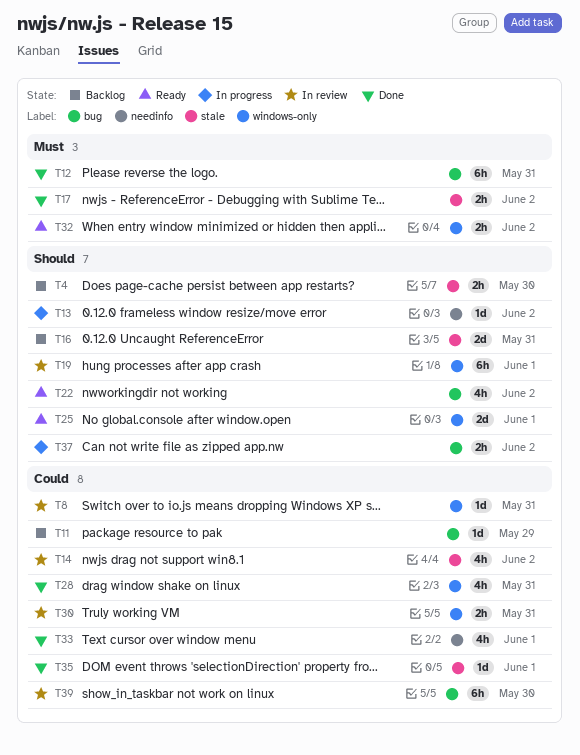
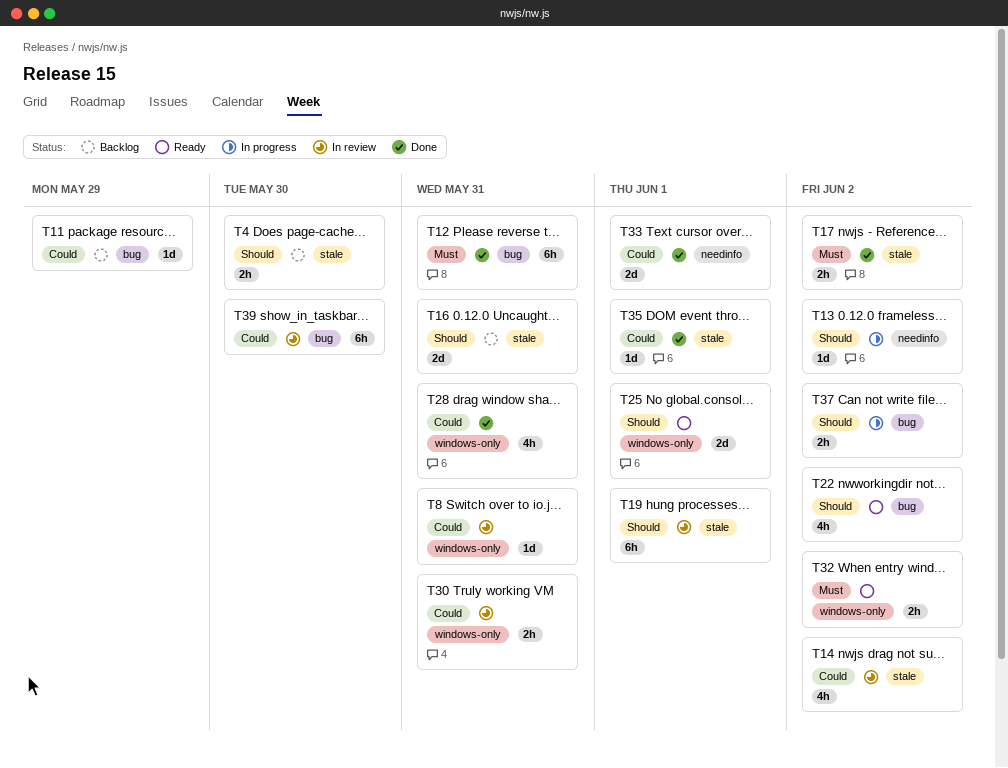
T19, label: windows-only -> stale
T33, estimate: 4h -> 2d

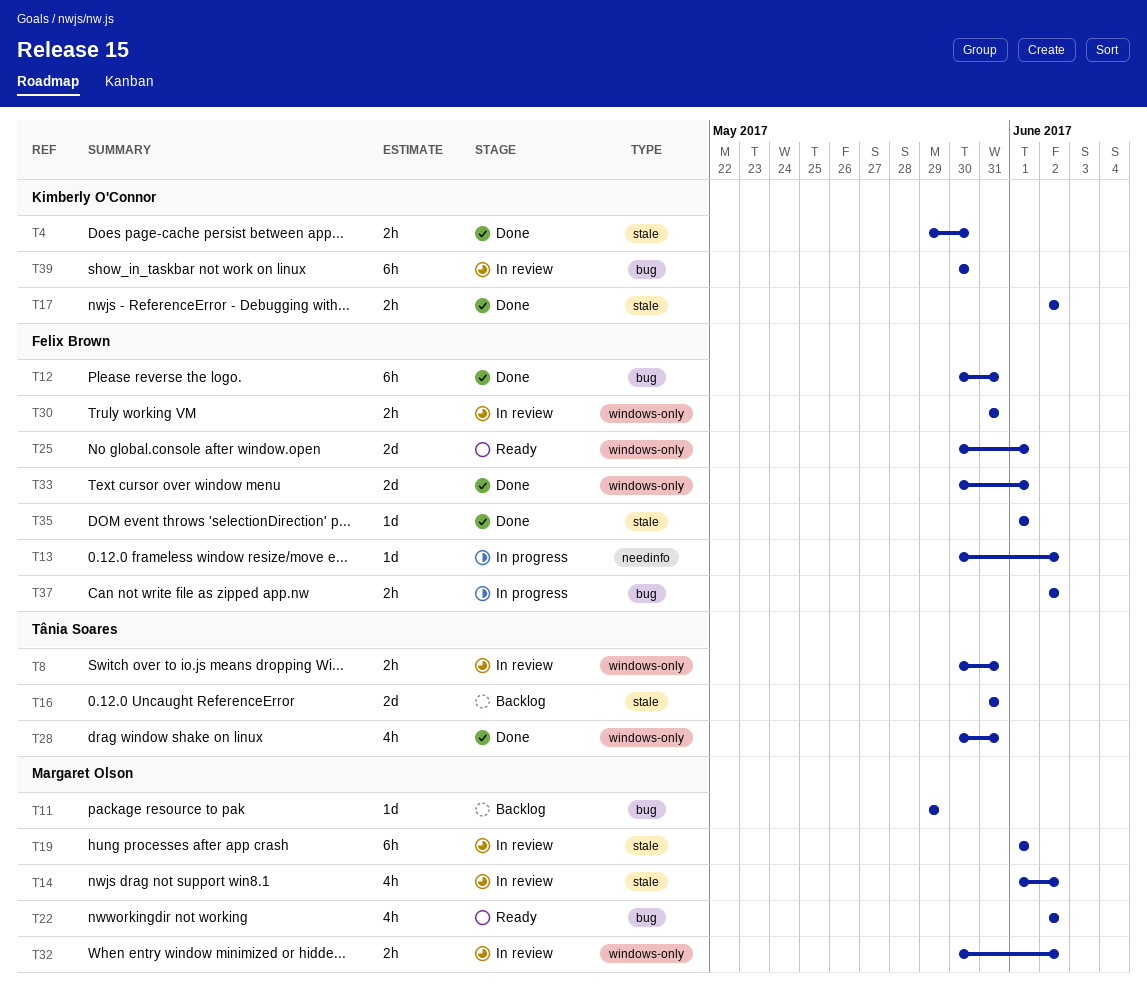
T4, status: Backlog -> Done
T8, estimate: 1d -> 2h
T32, status: Ready -> In review
T33, label: needinfo -> windows-only

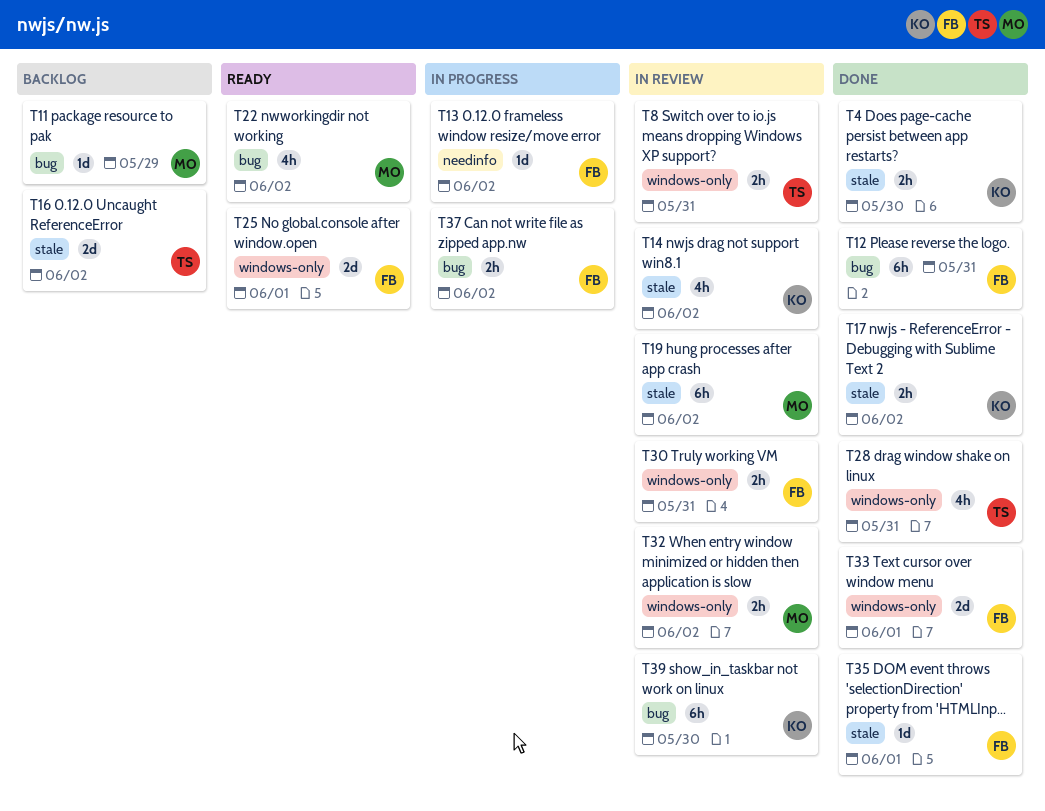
T14, owner: Margaret Olson -> Kimberly O'Connor
T16, due: May 31 -> Jun 2
T19, due: Jun 1 -> Jun 2

